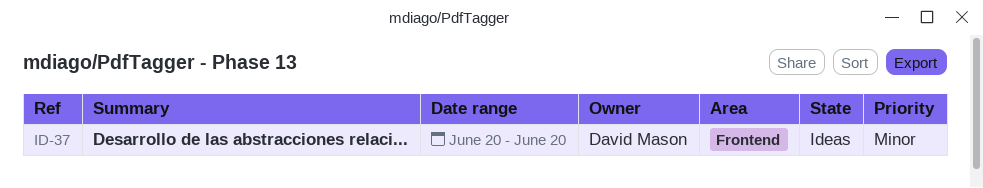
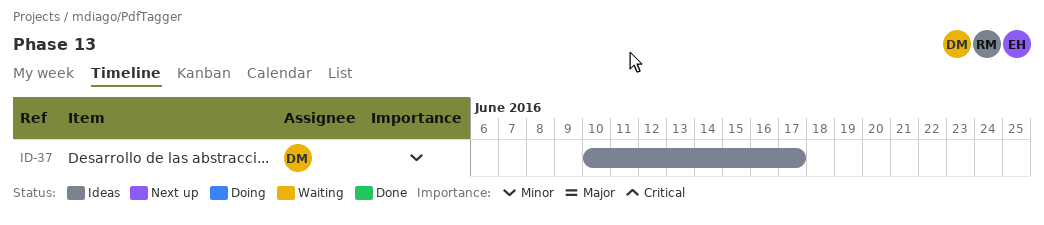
ID-37, start: Jun 20 -> Jun 10
ID-37, due: Jun 20 -> Jun 17

